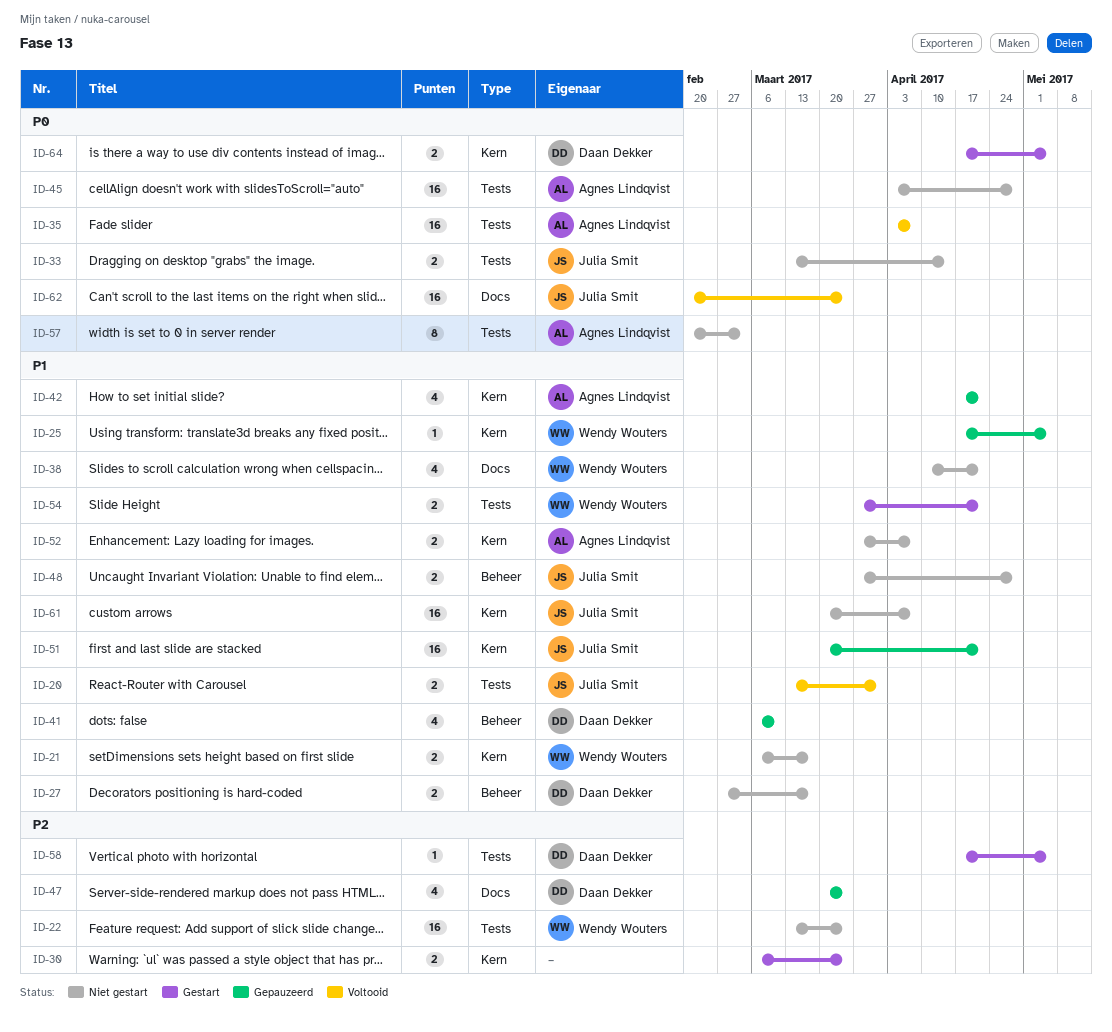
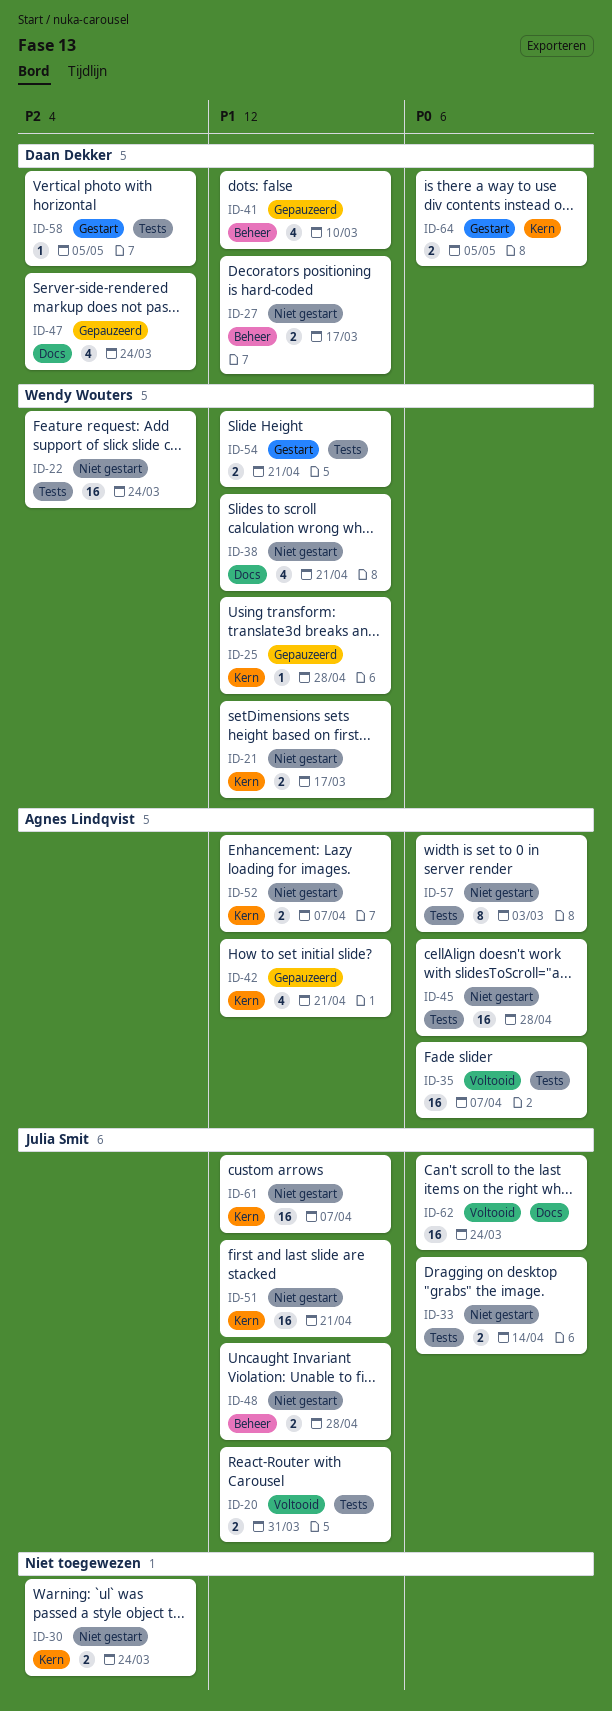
ID-25, due: May 5 -> Apr 28
ID-30, status: Gestart -> Niet gestart
ID-51, status: Gepauzeerd -> Niet gestart

